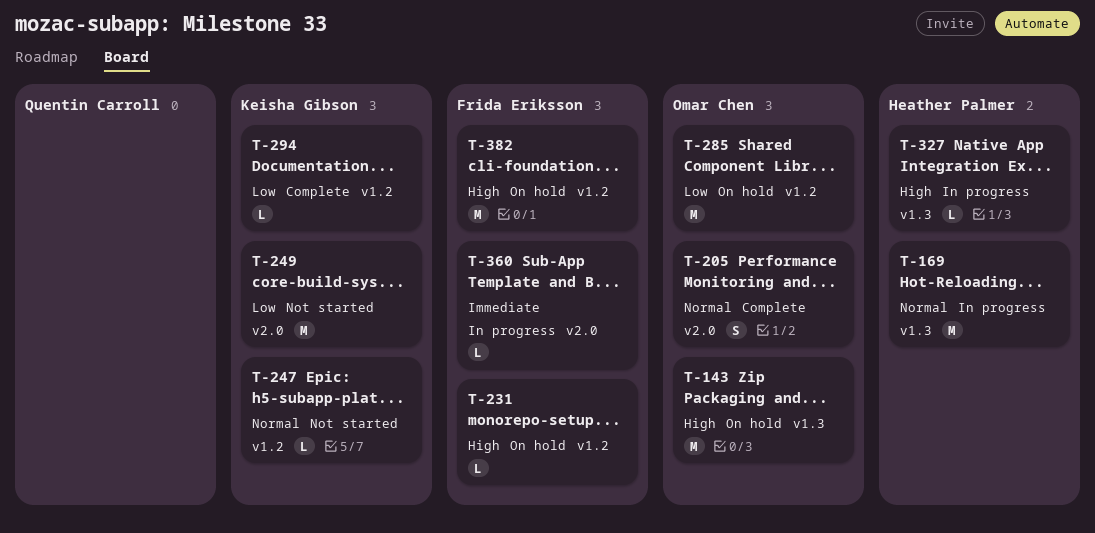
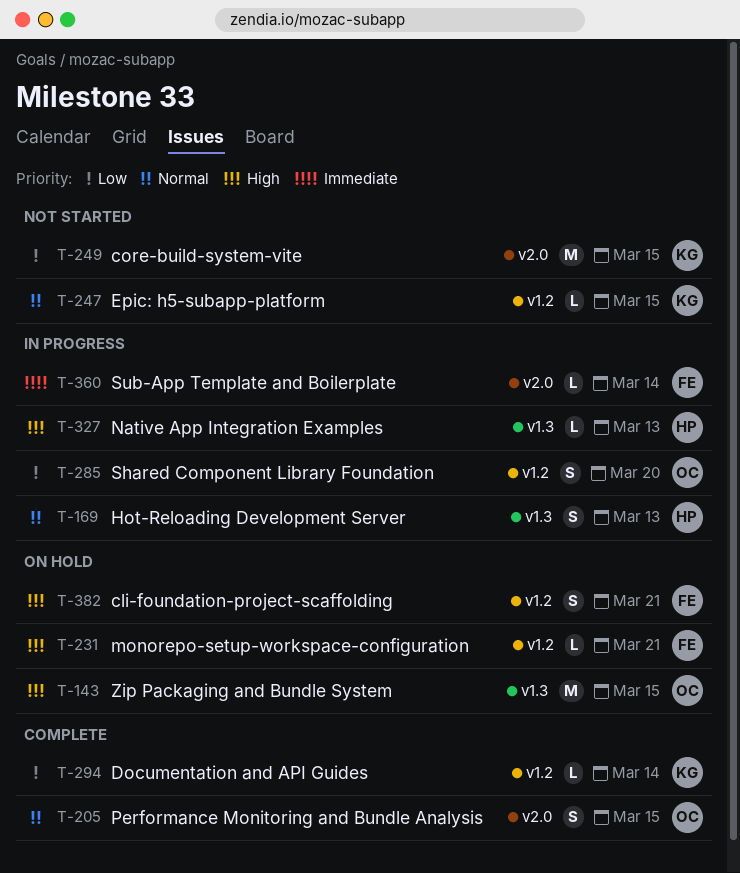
T-169, estimate: M -> S
T-285, status: On hold -> In progress
T-285, estimate: M -> S
T-382, estimate: M -> S

